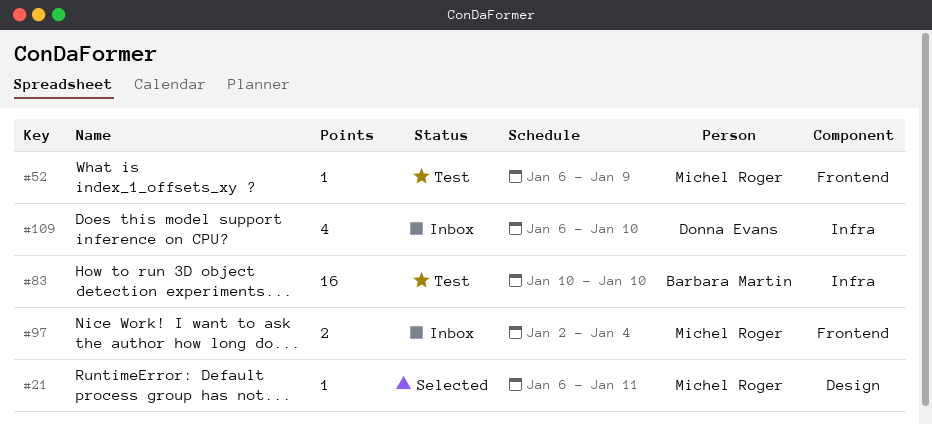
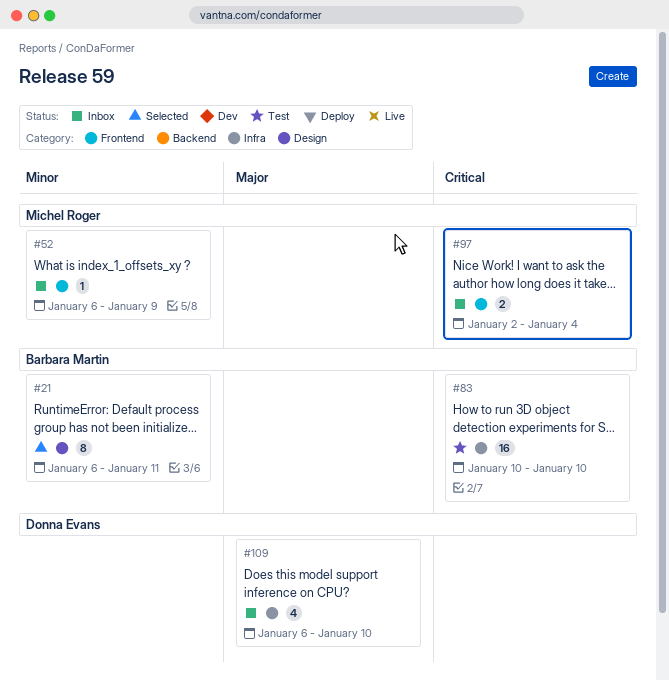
#21, owner: Michel Roger -> Barbara Martin
#21, estimate: 1 -> 8
#52, status: Test -> Inbox

